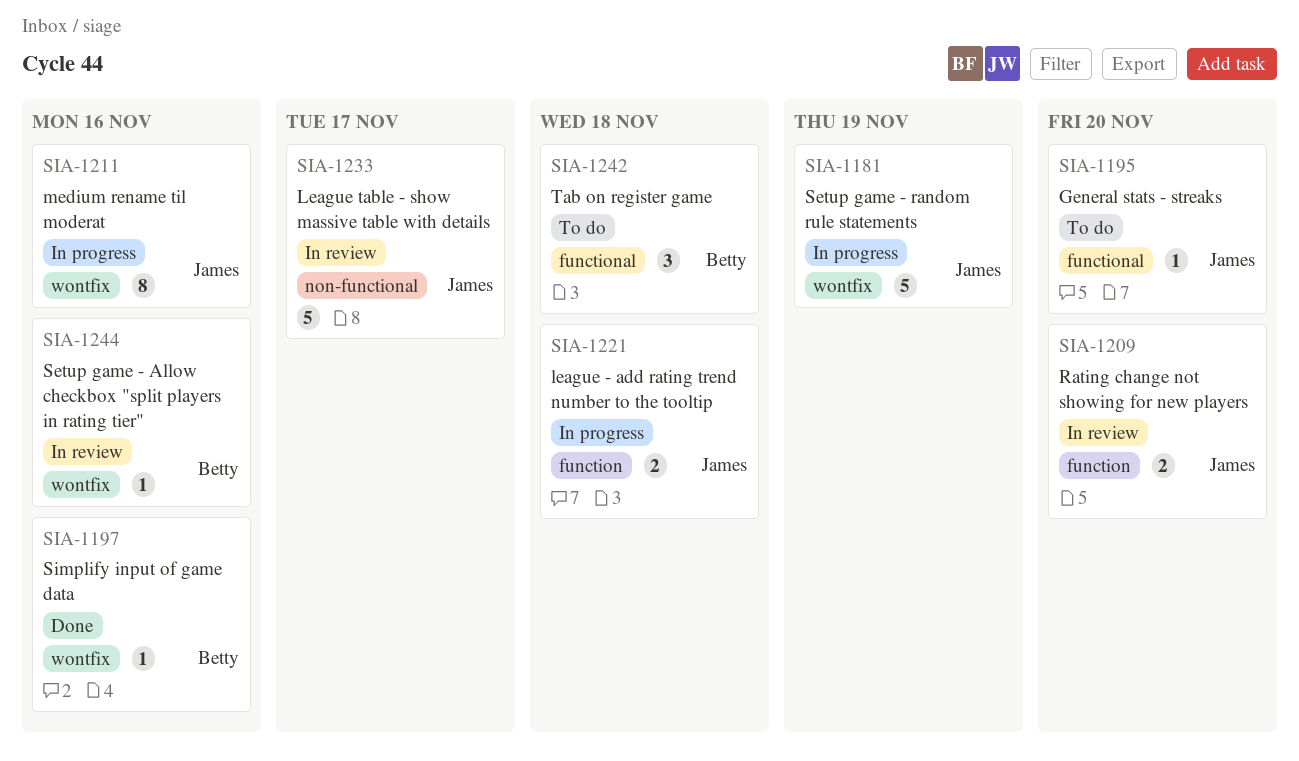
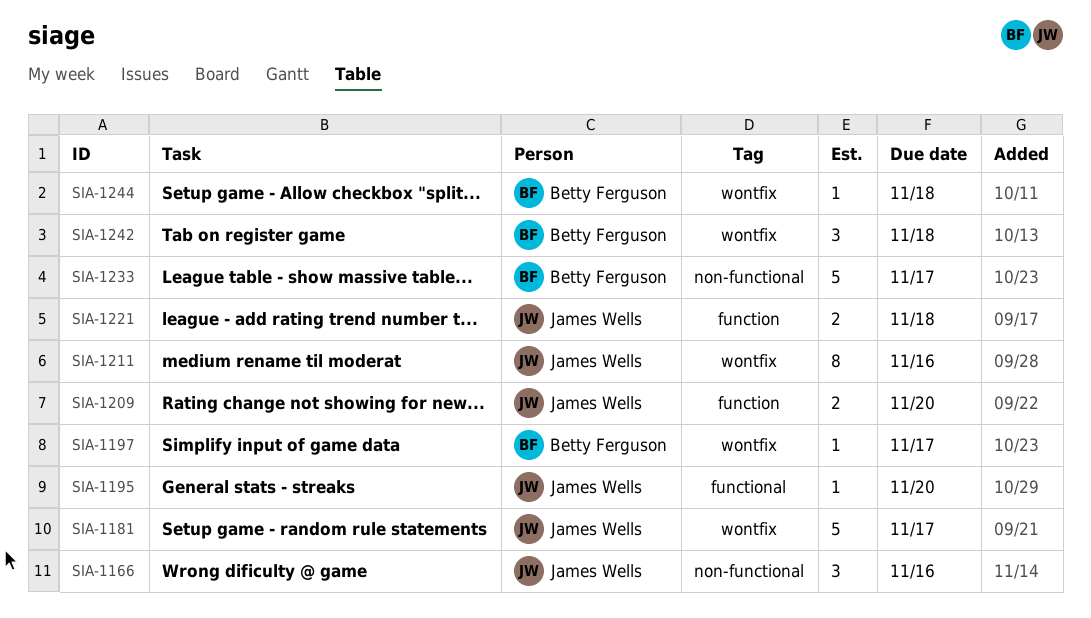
SIA-1166: none -> present
SIA-1181, due: Nov 19 -> Nov 17
SIA-1197, due: Nov 16 -> Nov 17
SIA-1233, owner: James Wells -> Betty Ferguson
SIA-1242, label: functional -> wontfix
SIA-1244, due: Nov 16 -> Nov 18

